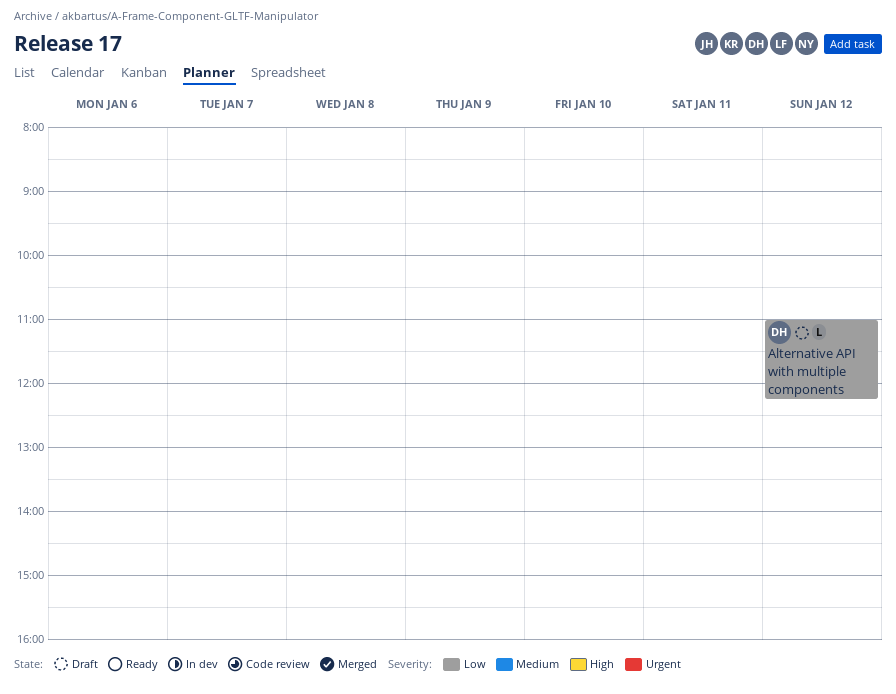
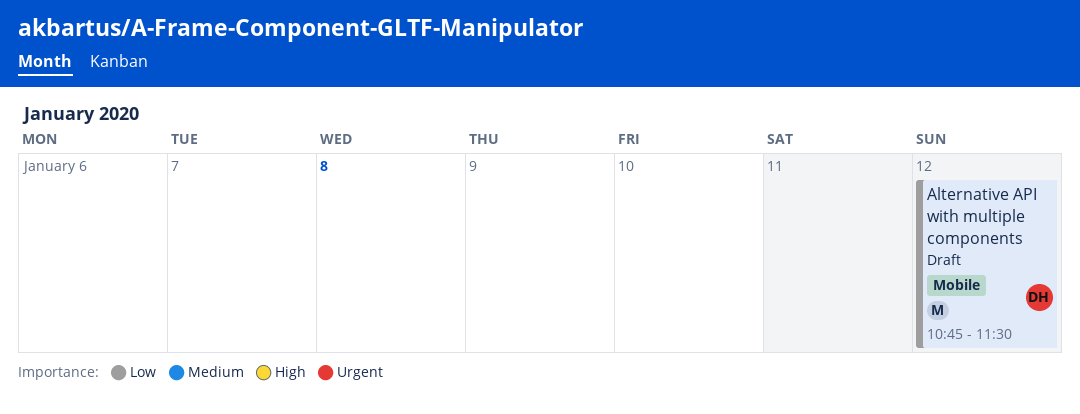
Alternative API with multiple components, estimate: L -> M
Alternative API with multiple components, begins: 11:00 -> 10:45
Alternative API with multiple components, ends: 12:15 -> 11:30

